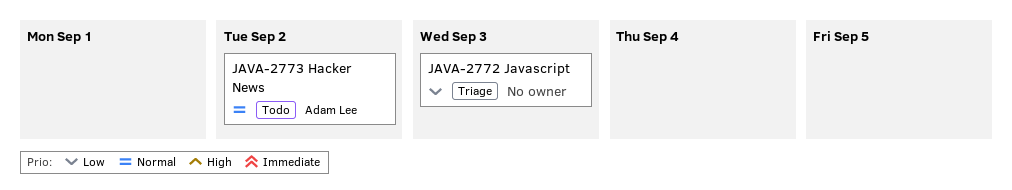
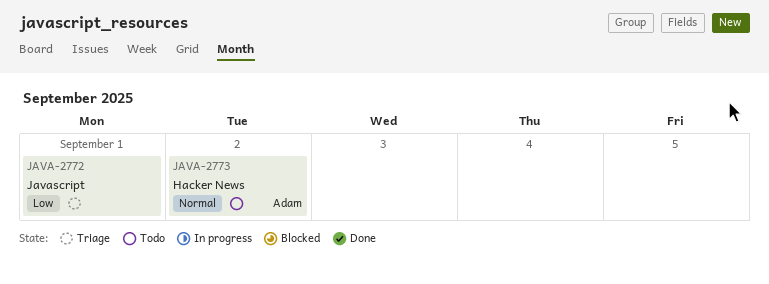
JAVA-2772, due: Sep 3 -> Sep 1

